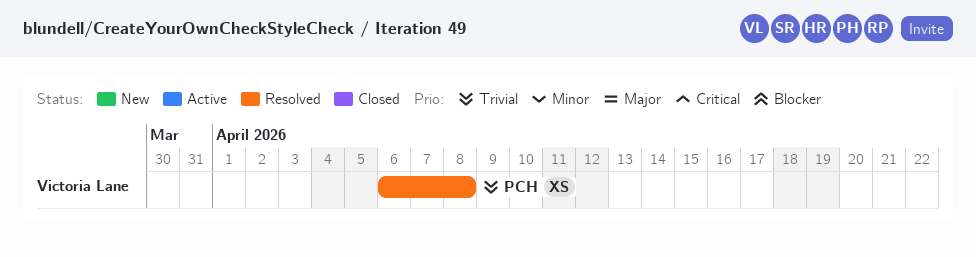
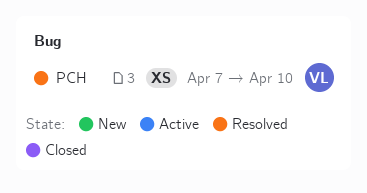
PCH, start: Apr 6 -> Apr 7
PCH, due: Apr 8 -> Apr 10

